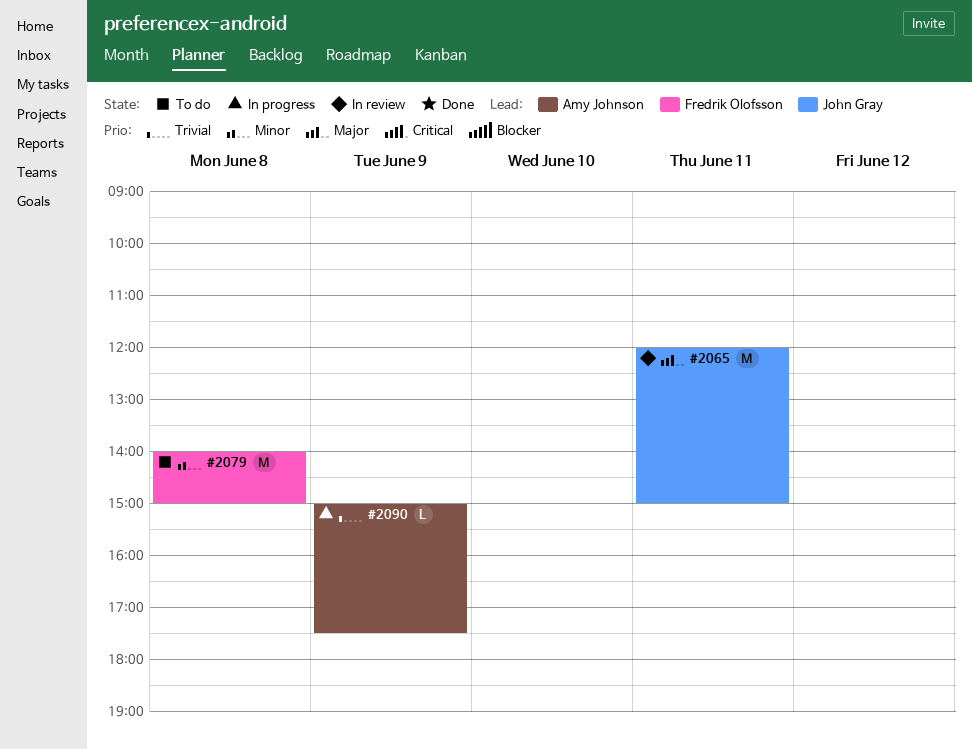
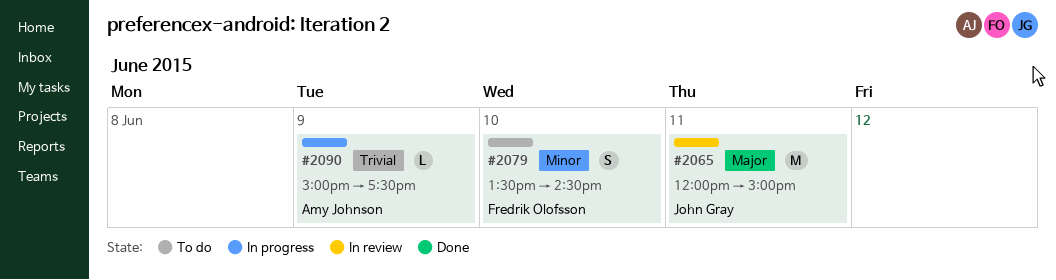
#2079, estimate: M -> S
#2079, day: Jun 8 -> Jun 10
#2079, begins: 14:00 -> 13:30
#2079, ends: 15:00 -> 14:30

